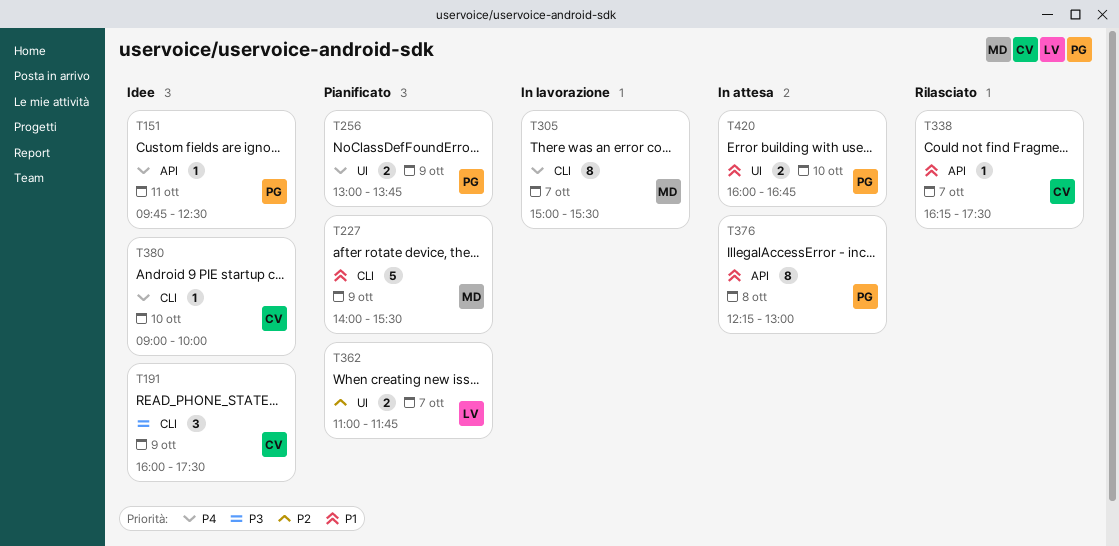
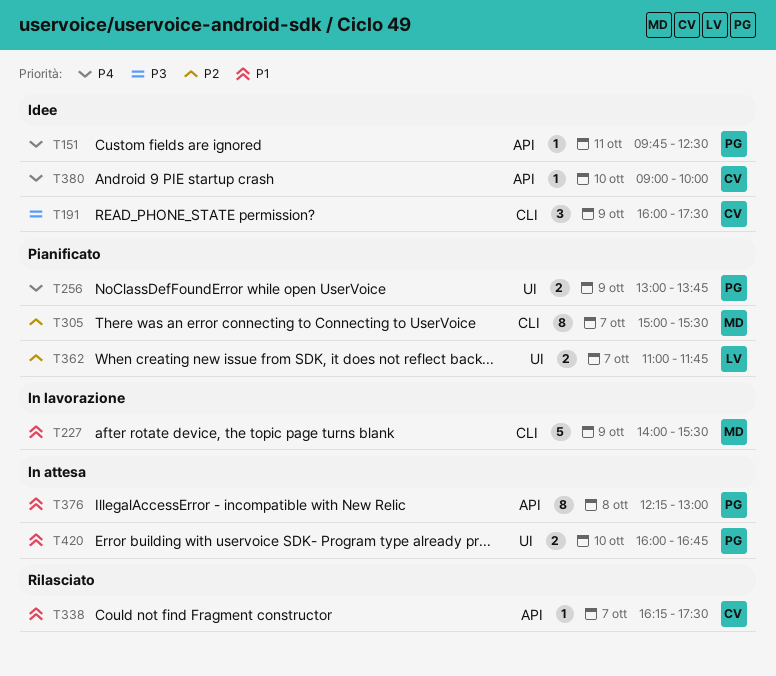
T227, status: Pianificato -> In lavorazione
T305, status: In lavorazione -> Pianificato
T305, priority: P4 -> P2
T380, label: CLI -> API

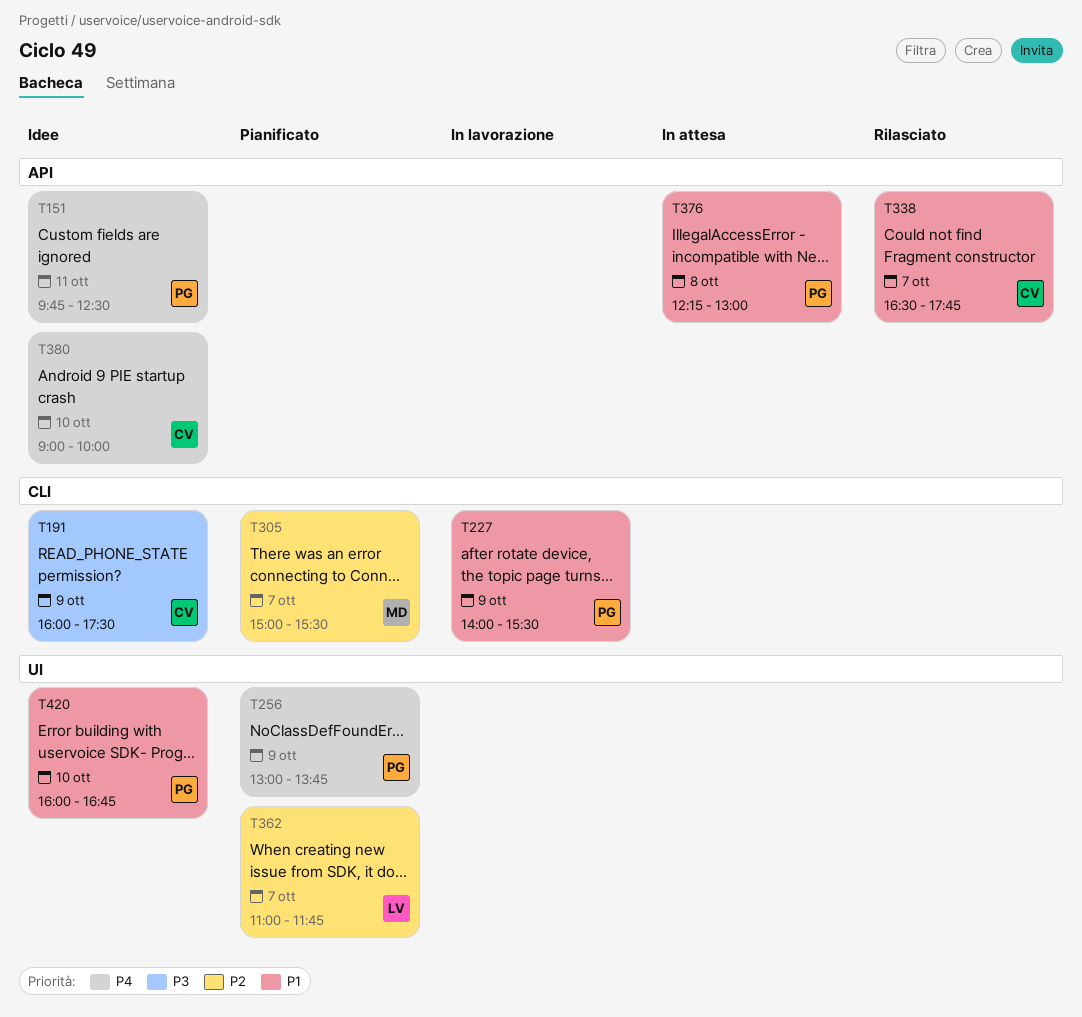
T227, owner: MD -> PG
T338, begins: 16:15 -> 16:30
T338, ends: 17:30 -> 17:45
T420, status: In attesa -> Idee

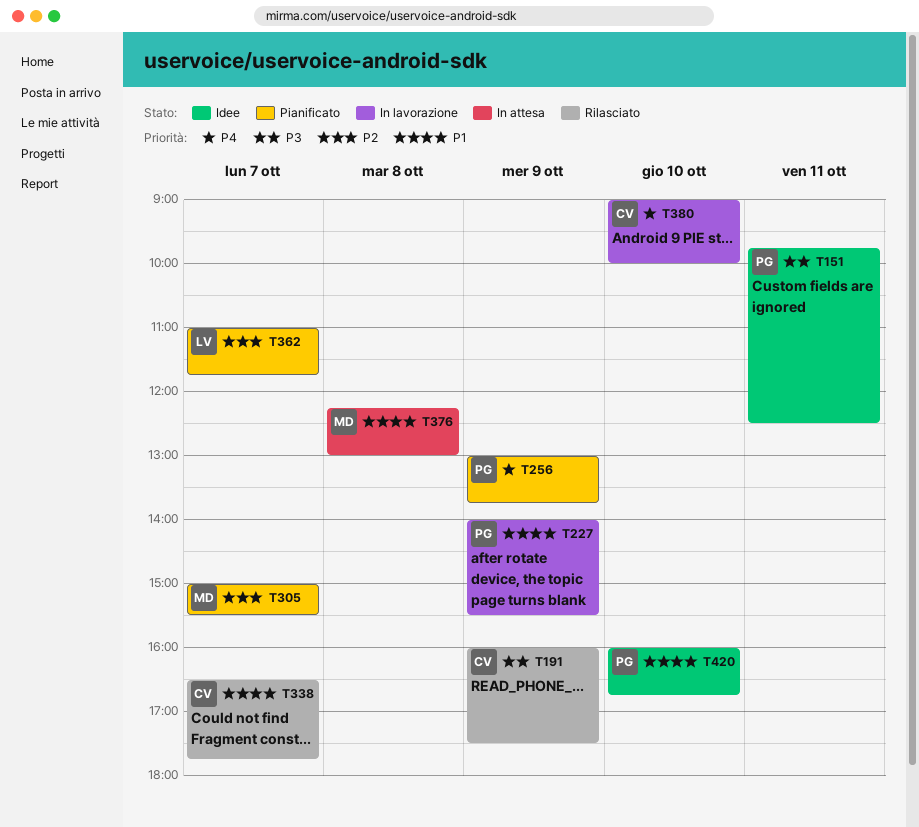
T151, priority: P4 -> P3
T191, status: Idee -> Rilasciato
T376, owner: PG -> MD
T380, status: Idee -> In lavorazione

